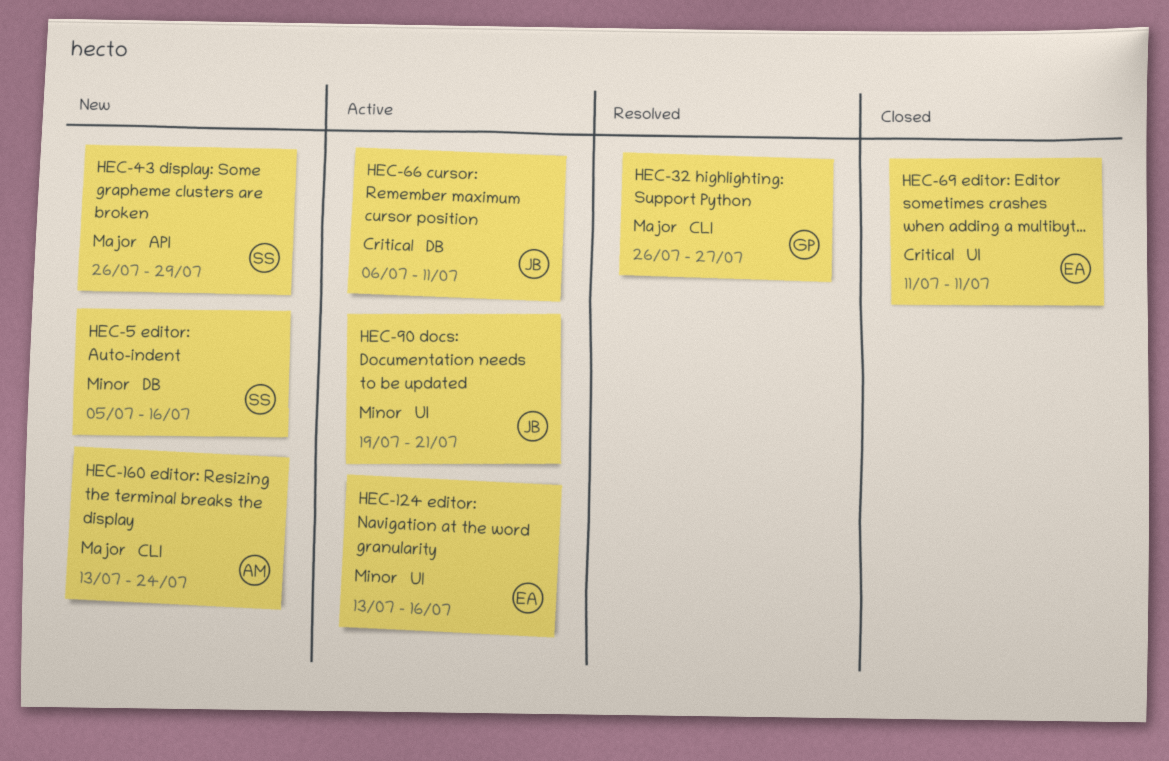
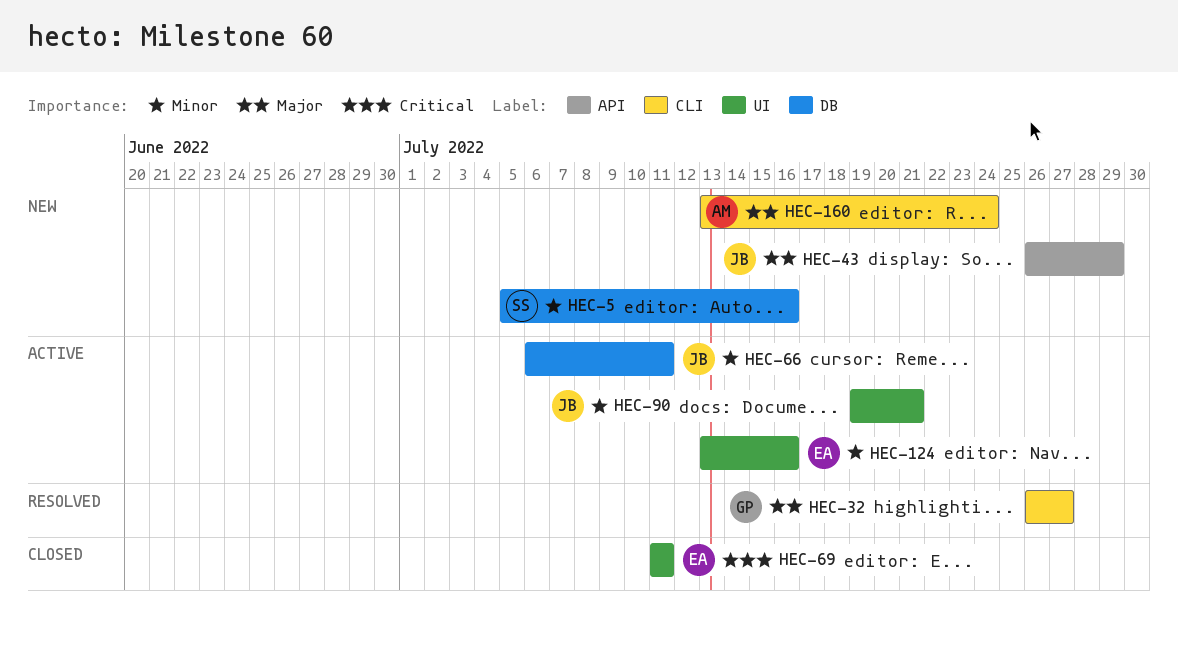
HEC-43, owner: SS -> JB
HEC-66, priority: Critical -> Minor

